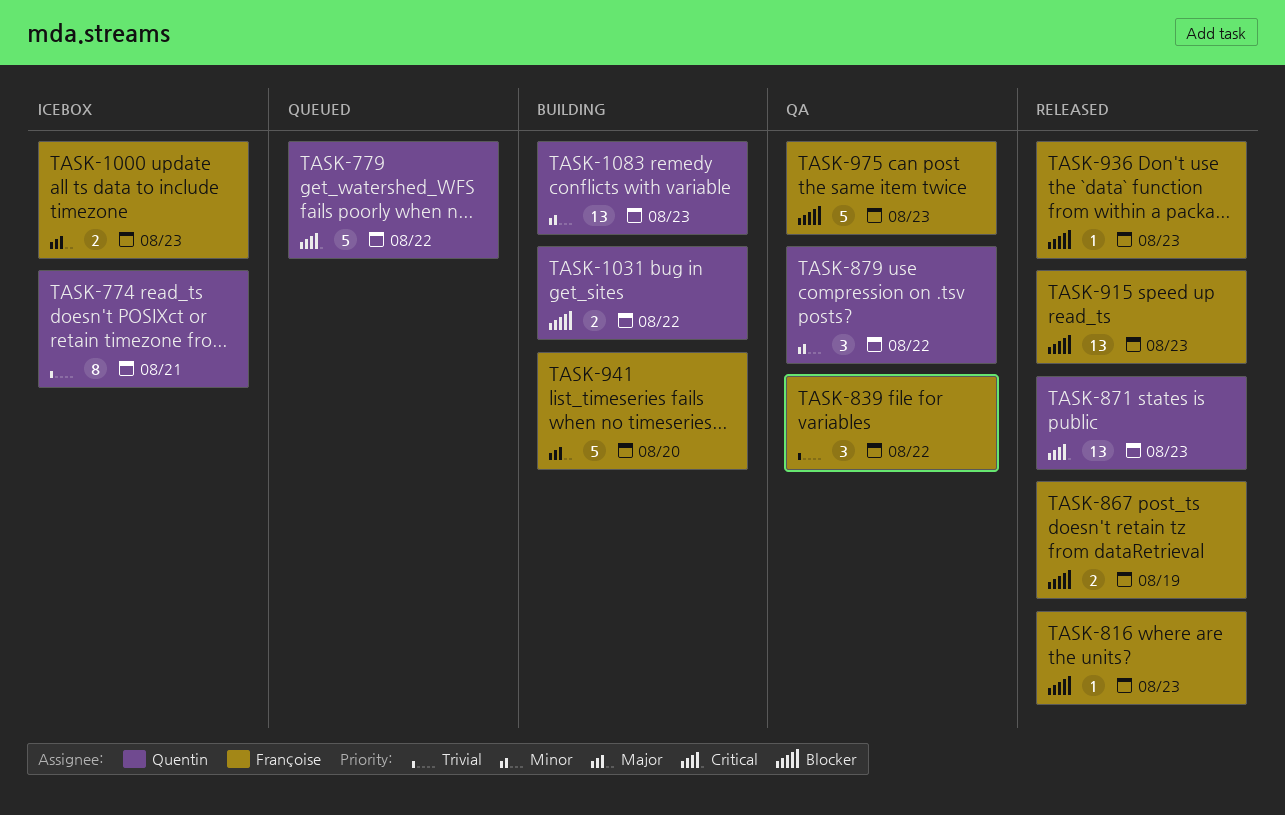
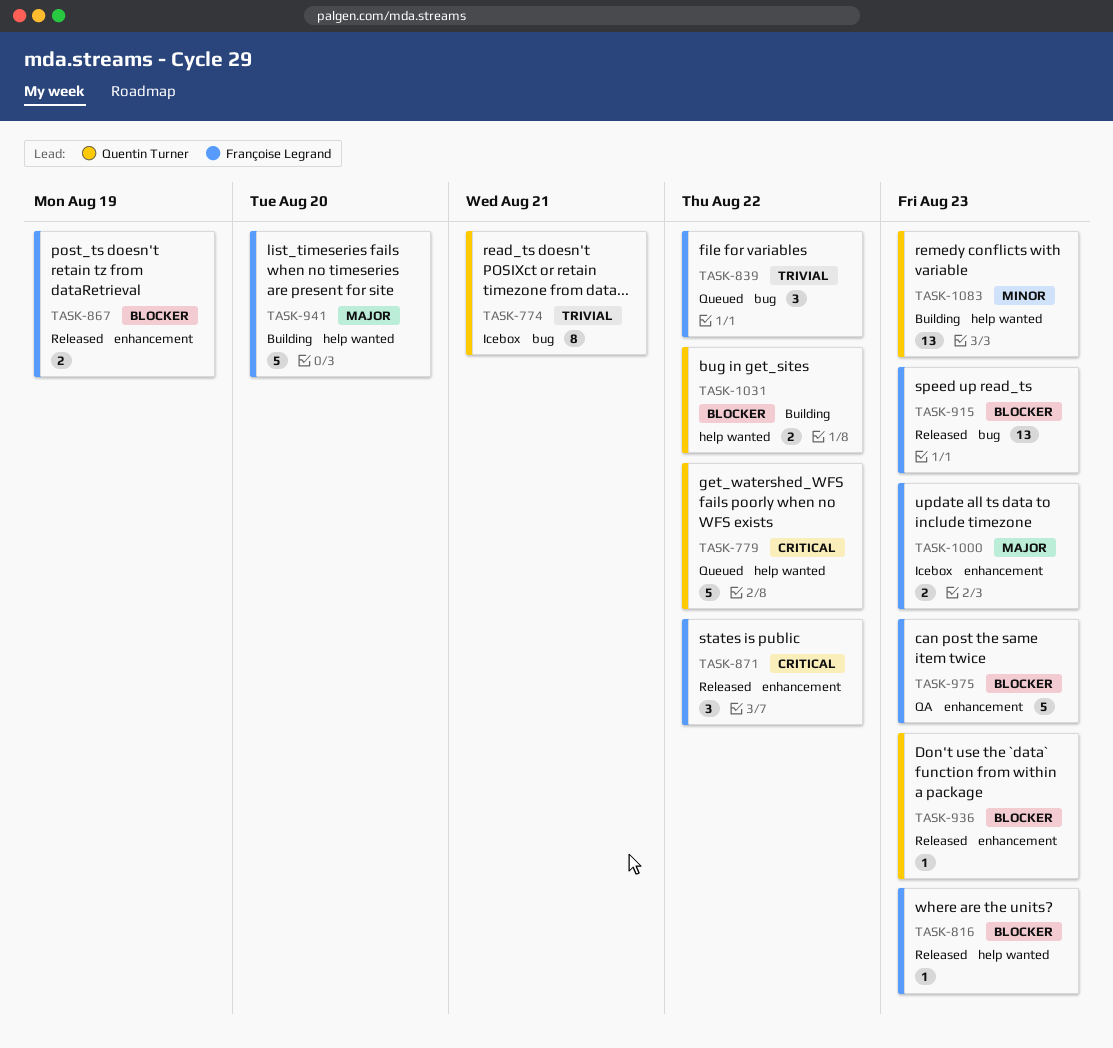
TASK-839, status: QA -> Queued
TASK-871, owner: Quentin Turner -> Françoise Legrand
TASK-871, estimate: 13 -> 3
TASK-871, due: Aug 23 -> Aug 22
TASK-879: present -> none
TASK-936, owner: Françoise Legrand -> Quentin Turner

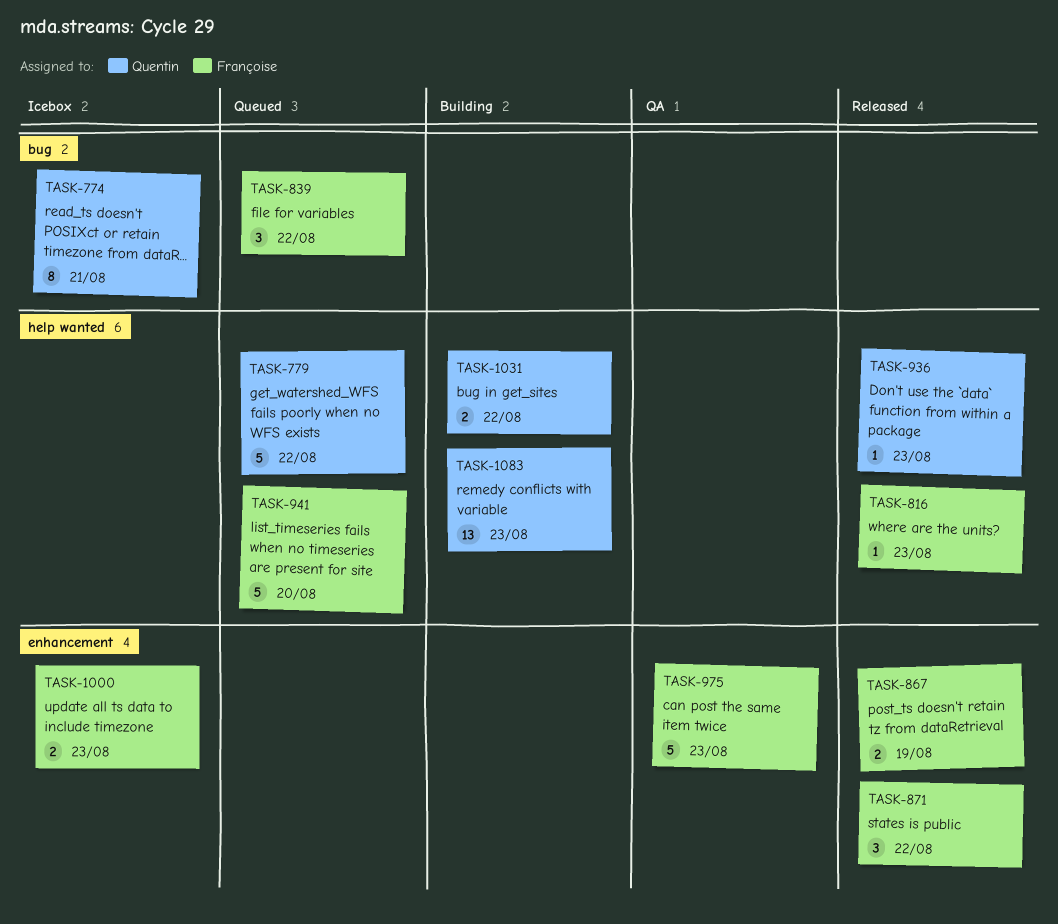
TASK-915: present -> none
TASK-936, label: enhancement -> help wanted
TASK-941, status: Building -> Queued

